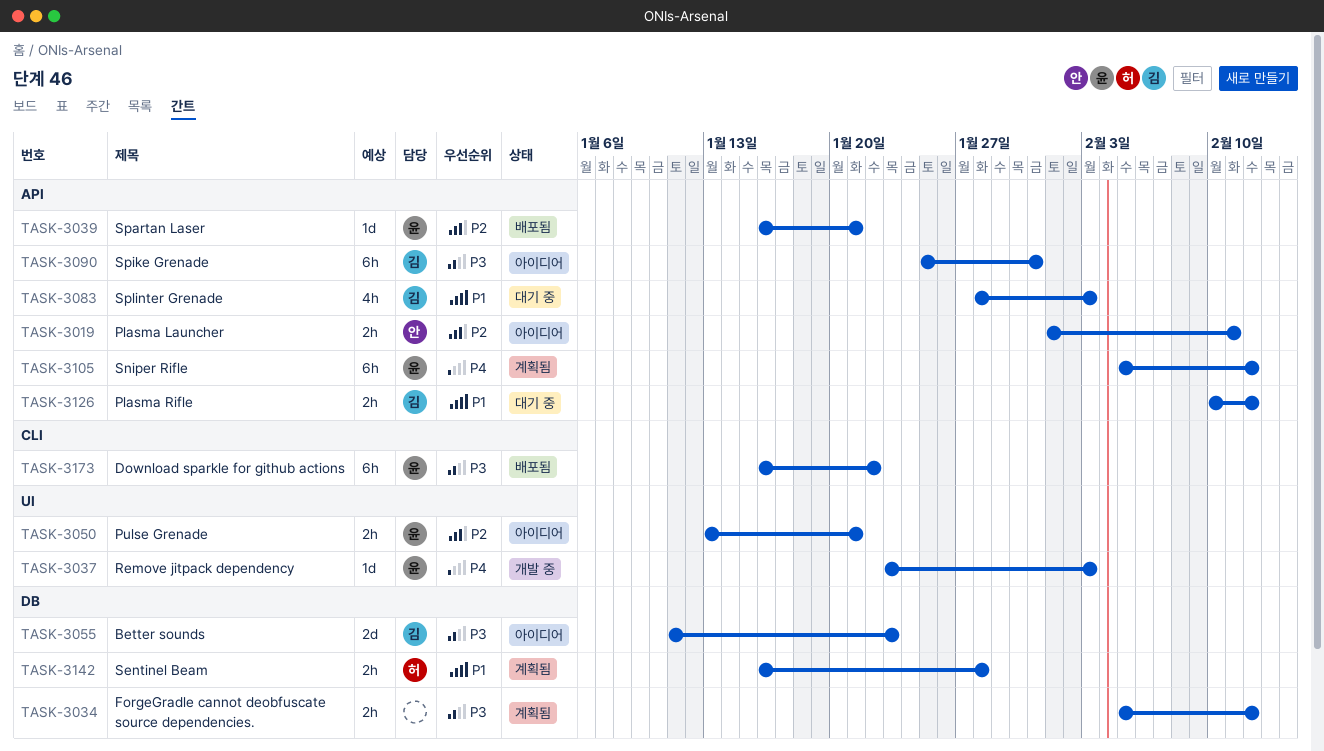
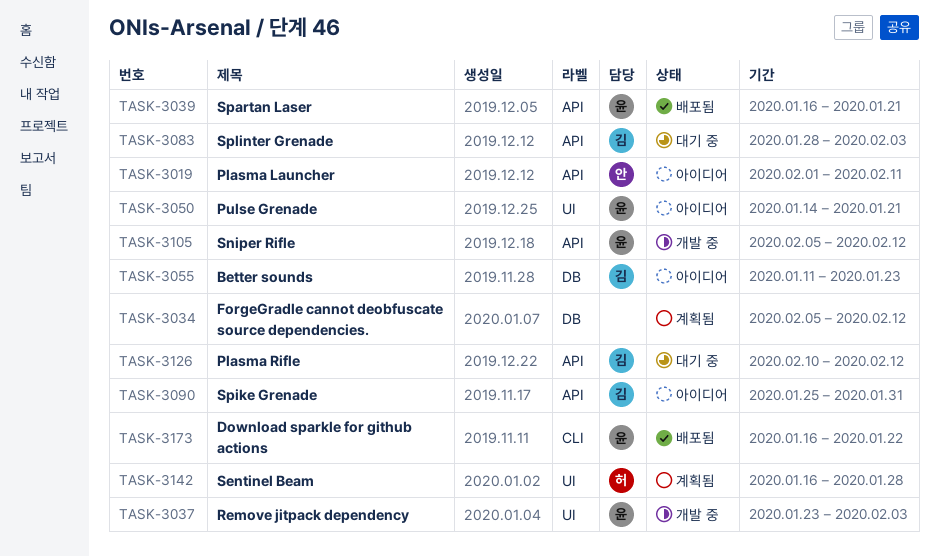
TASK-3050, start: Jan 13 -> Jan 14
TASK-3105, status: 계획됨 -> 개발 중
TASK-3142, label: DB -> UI

